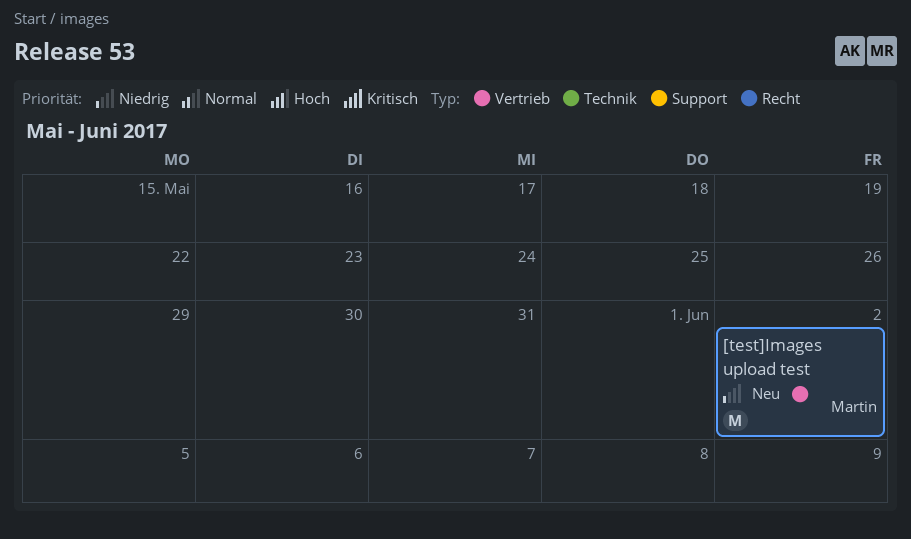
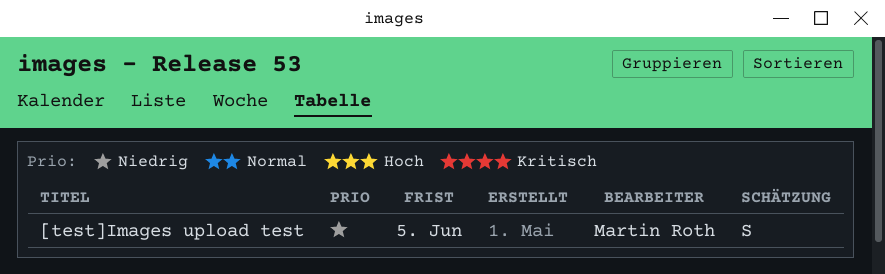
[test]Images upload test, estimate: M -> S
[test]Images upload test, due: Jun 2 -> Jun 5

